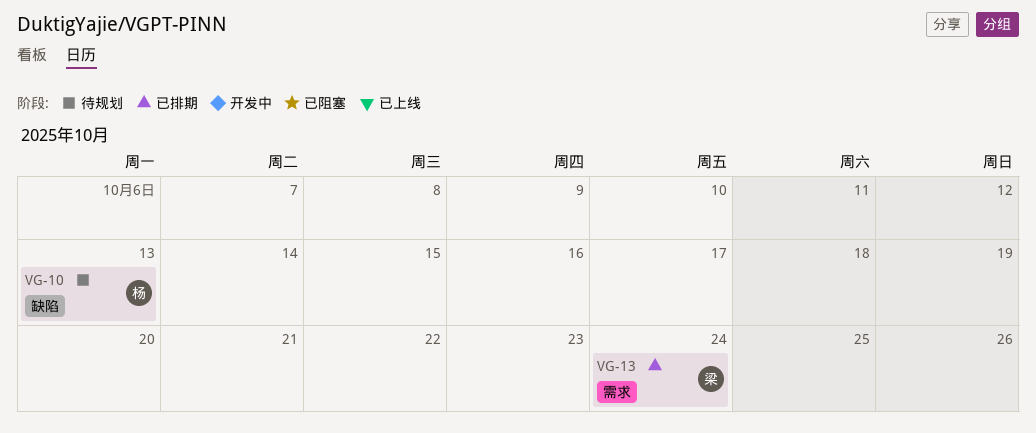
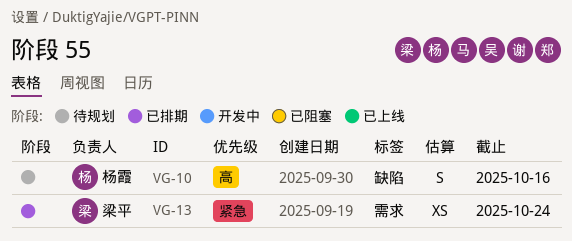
VG-10, due: Oct 13 -> Oct 16

